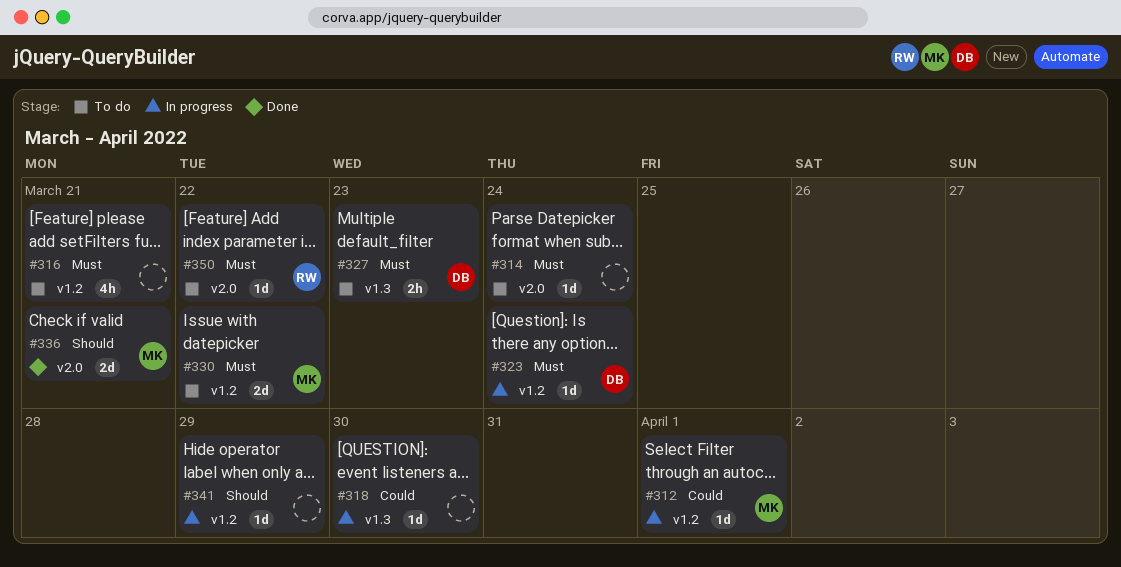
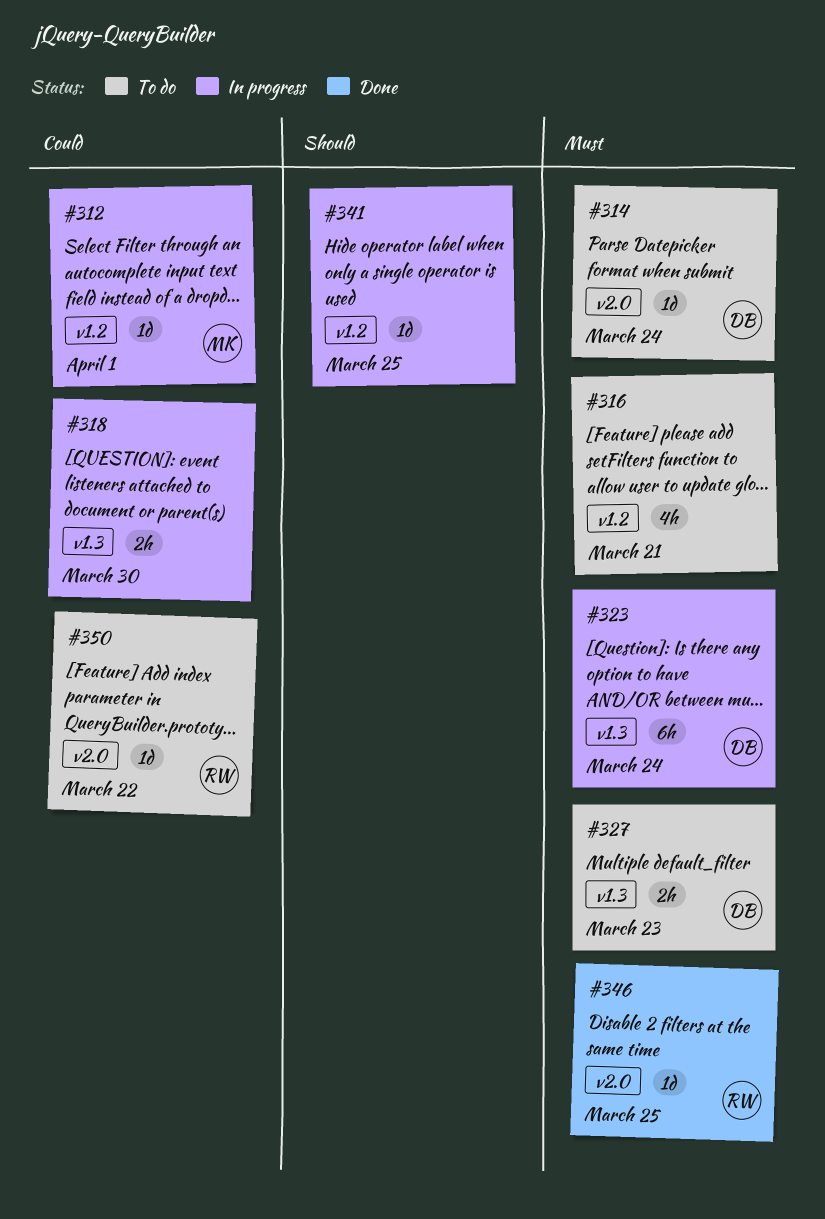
#314, owner: none -> DB
#318, estimate: 1d -> 2h
#323, label: v1.2 -> v1.3
#323, estimate: 1d -> 6h
#330: present -> none
#336: present -> none
#341, due: Mar 29 -> Mar 25
#346: none -> present
#350, priority: Must -> Could

